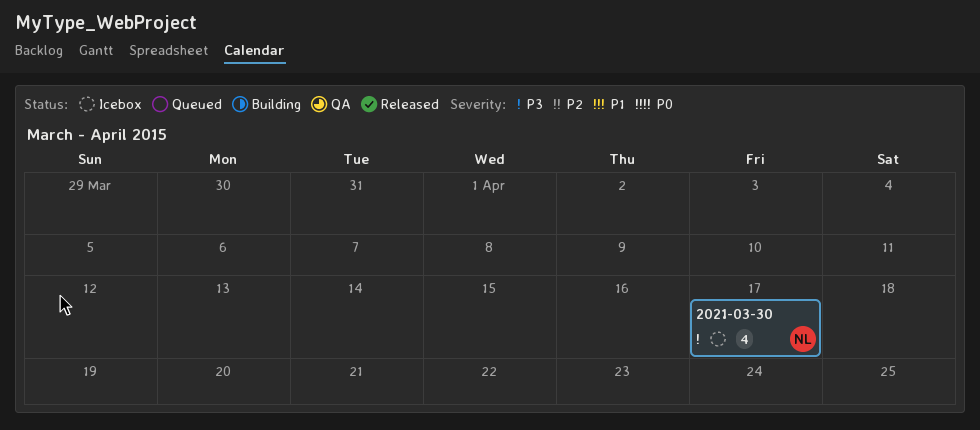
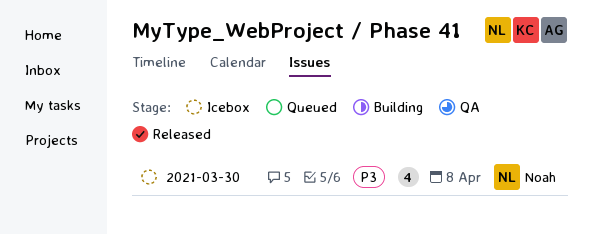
2021-03-30, due: Apr 17 -> Apr 8

